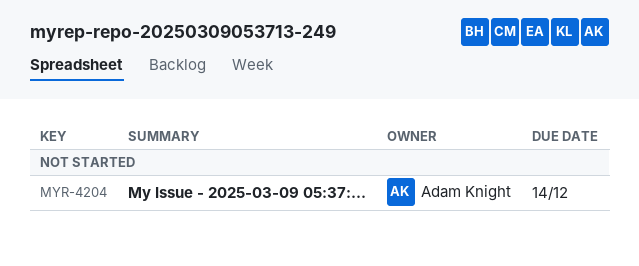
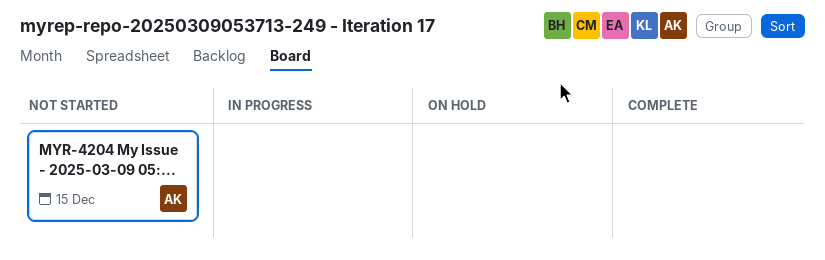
MYR-4204, due: Dec 14 -> Dec 15

